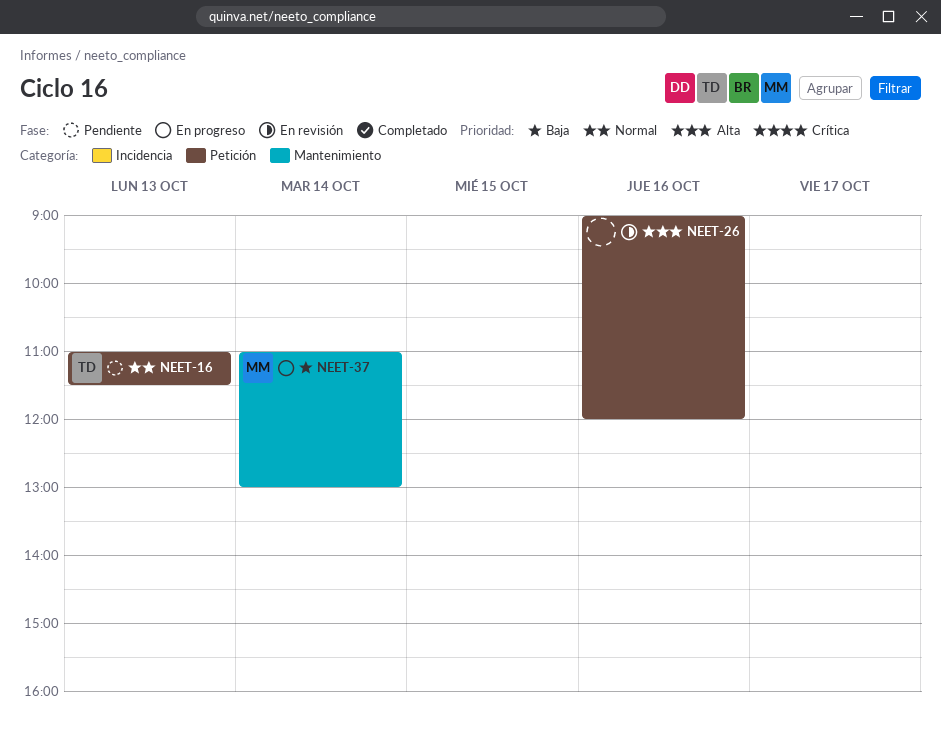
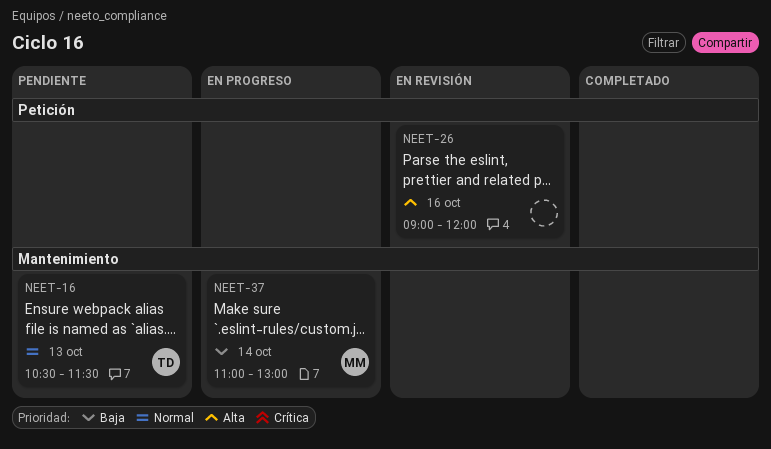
NEET-16, label: Petición -> Mantenimiento
NEET-16, begins: 11:00 -> 10:30

